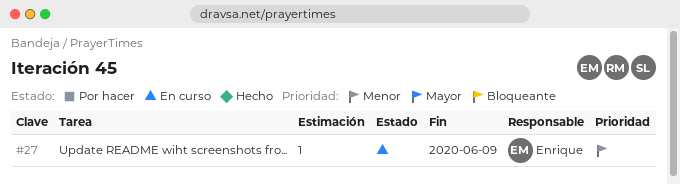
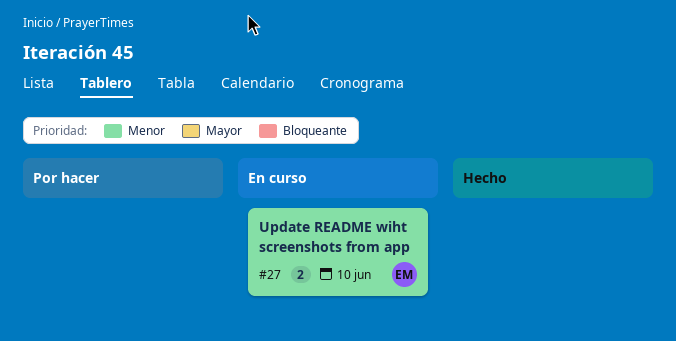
#27, estimate: 1 -> 2
#27, due: Jun 9 -> Jun 10

